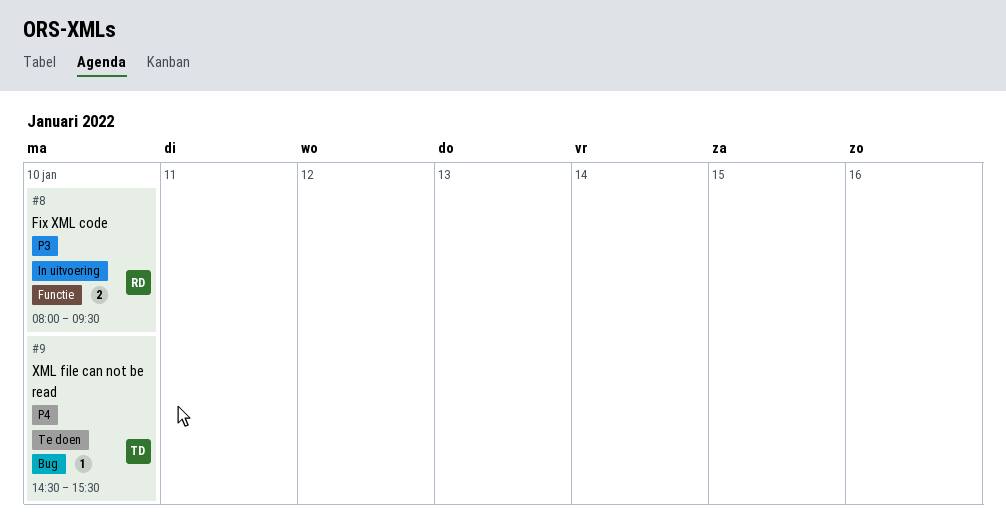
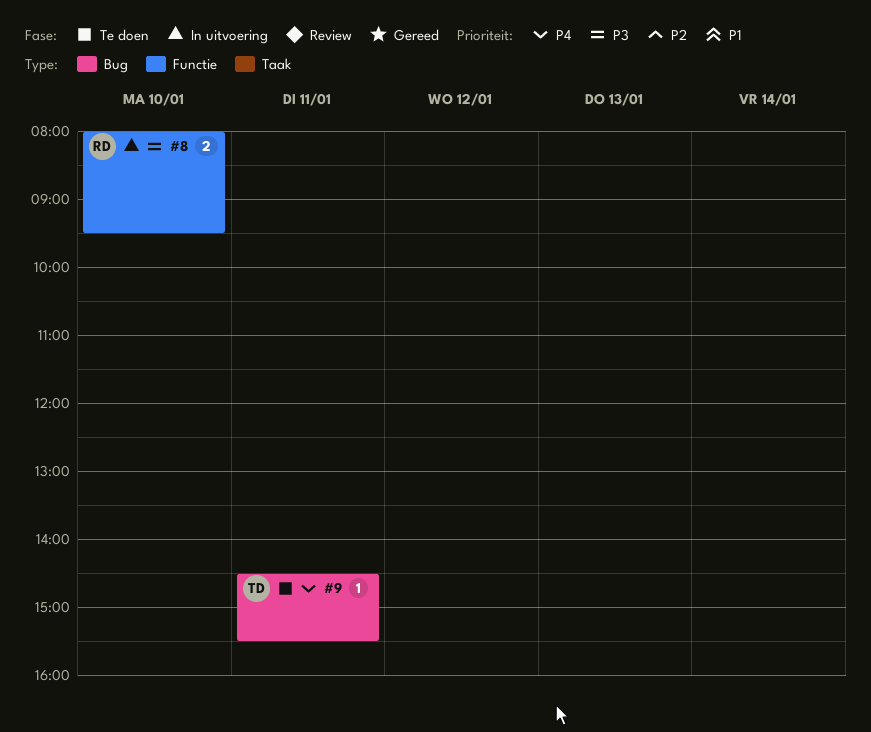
#9, day: Jan 10 -> Jan 11

